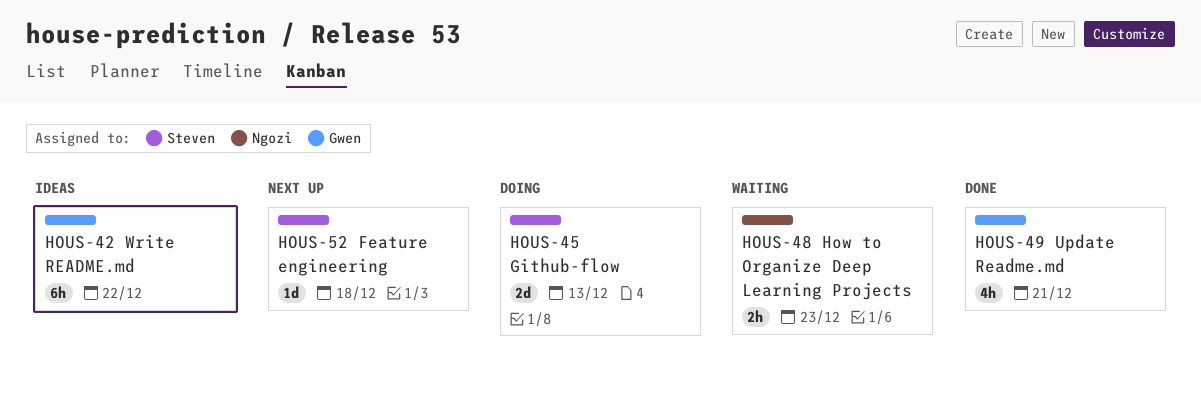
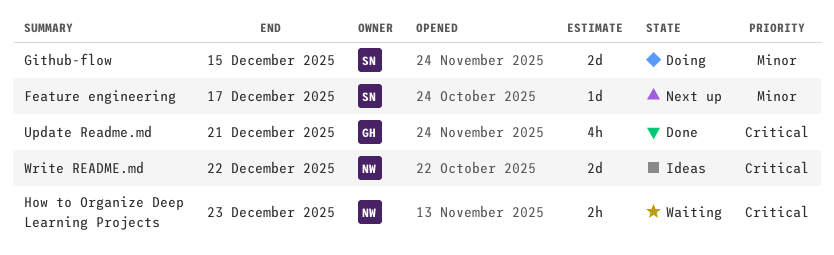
Feature engineering, due: Dec 18 -> Dec 17
Github-flow, due: Dec 13 -> Dec 15
Write README.md, owner: Gwen -> Ngozi
Write README.md, estimate: 6h -> 2d

